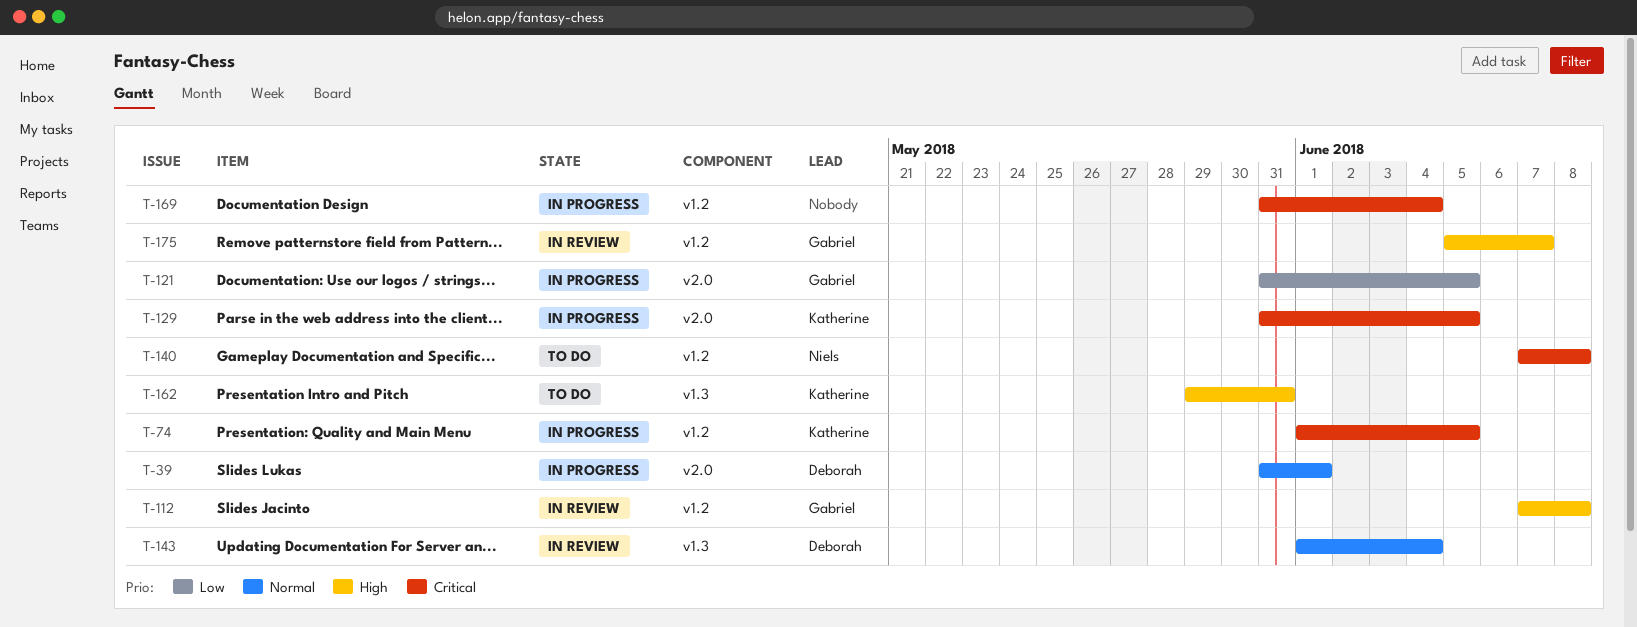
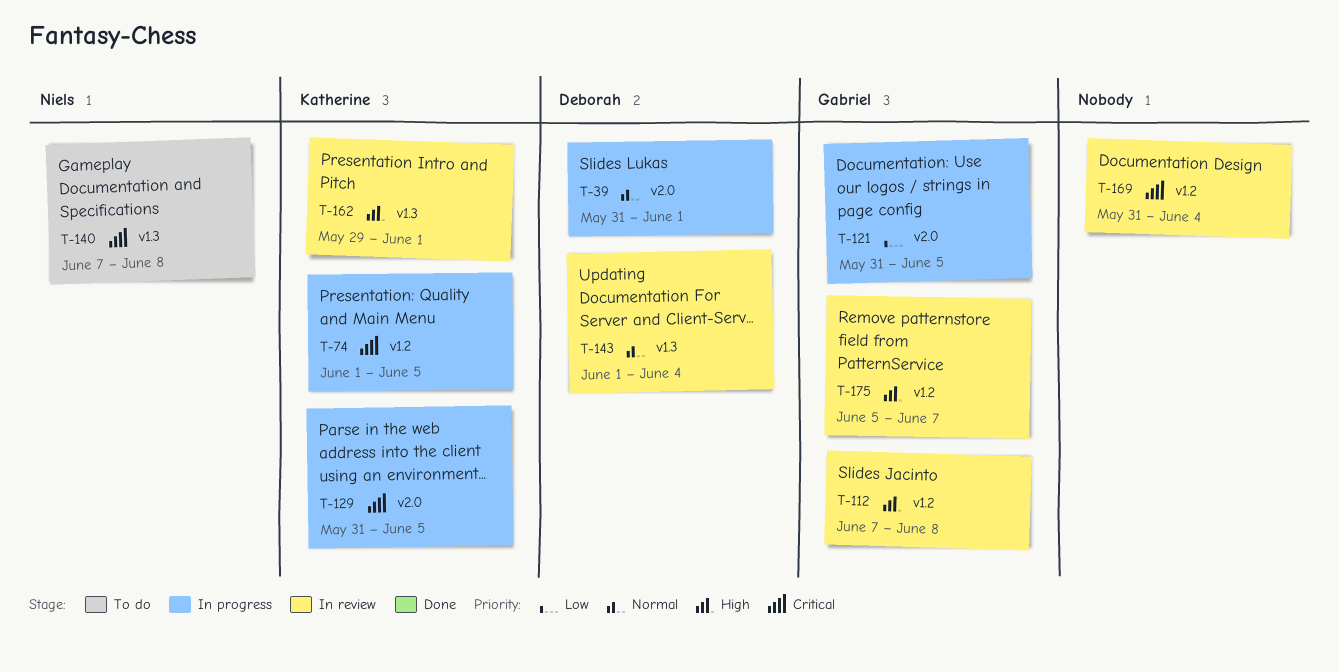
T-140, label: v1.2 -> v1.3
T-162, status: To do -> In review
T-162, due: May 31 -> Jun 1
T-169, status: In progress -> In review

